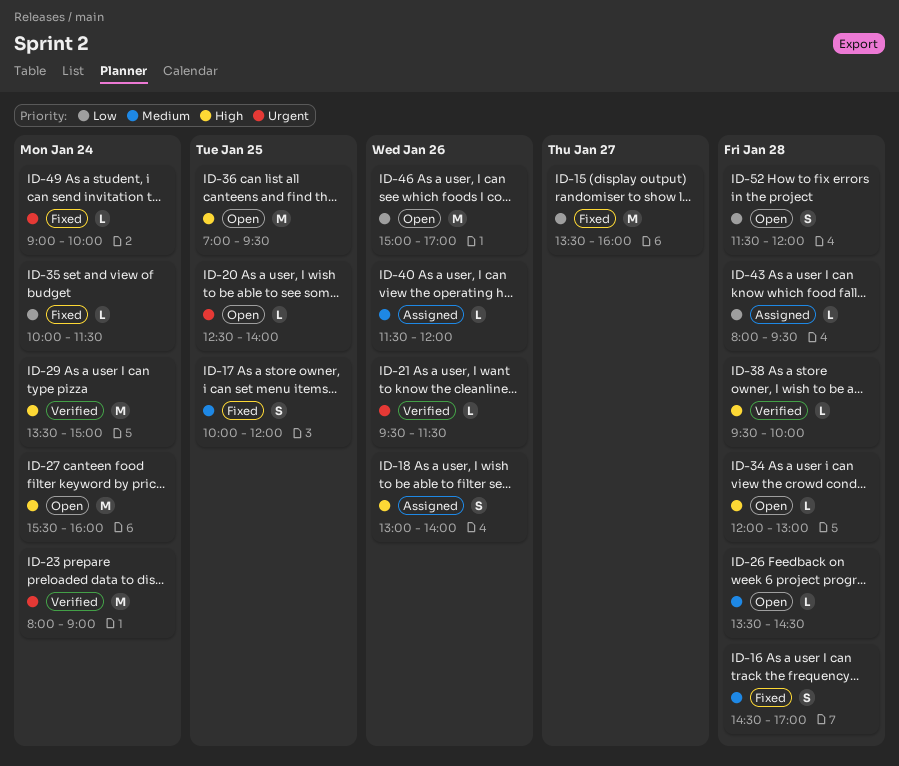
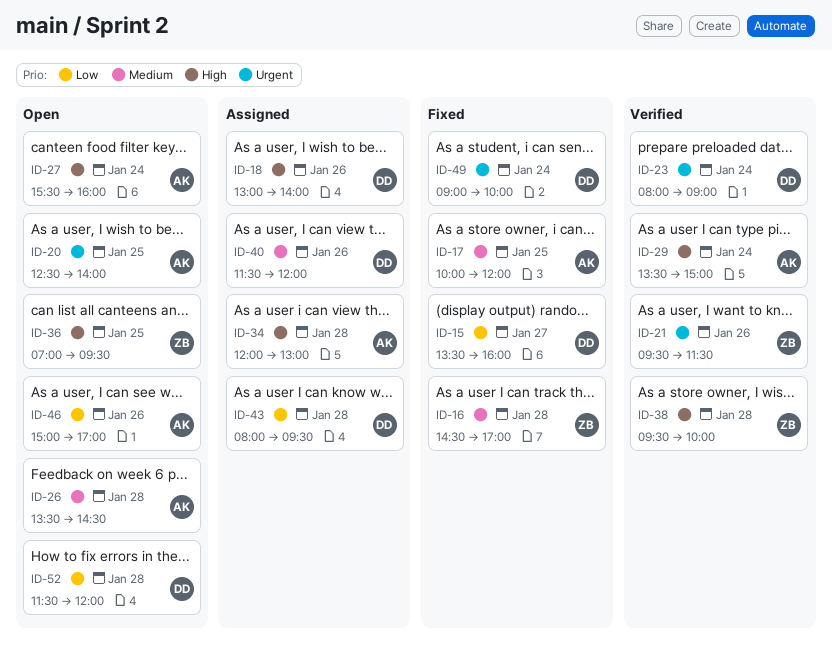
ID-34, status: Open -> Assigned
ID-35: present -> none

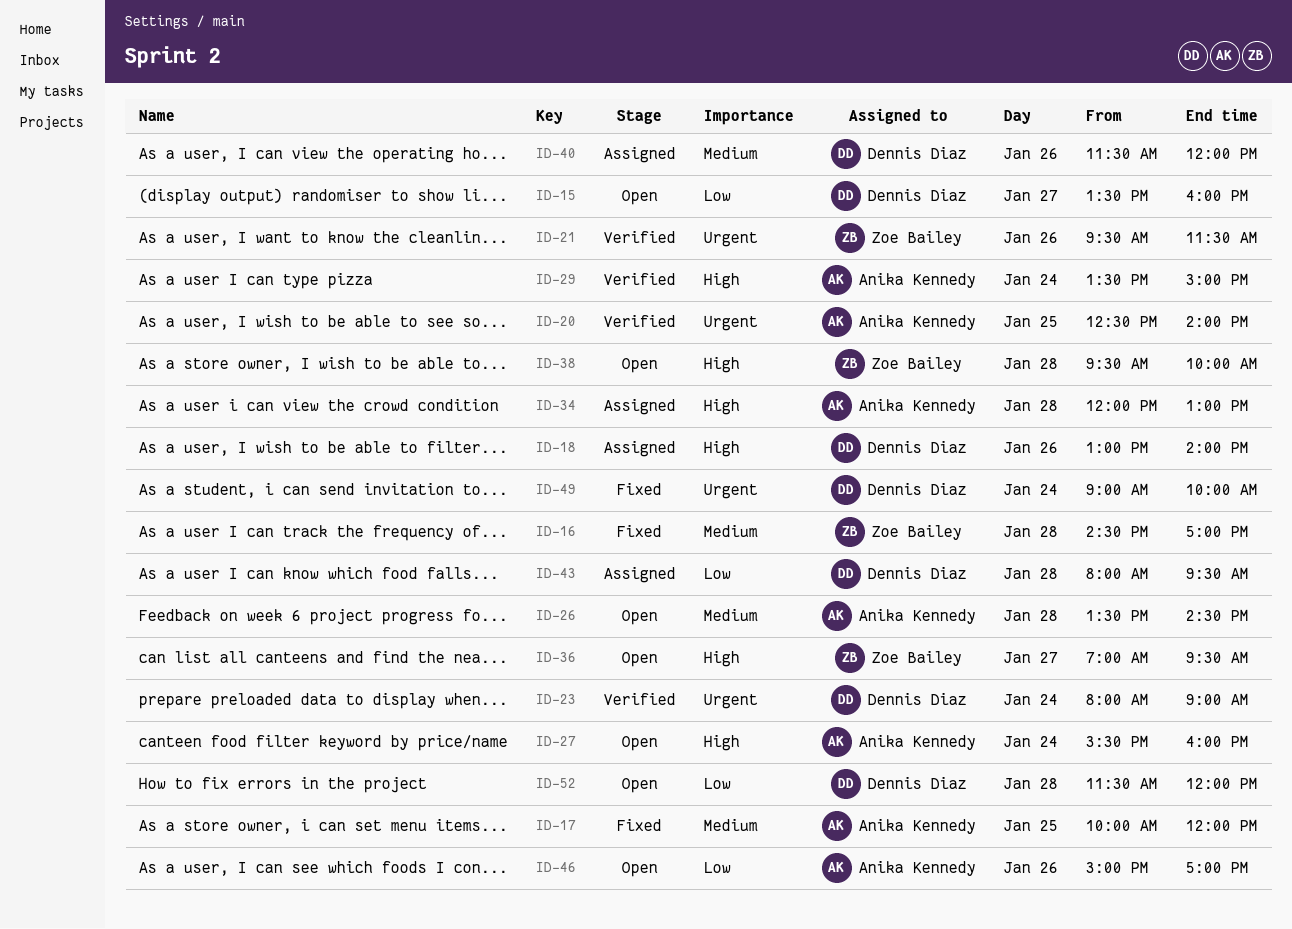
ID-15, status: Fixed -> Open
ID-20, status: Open -> Verified
ID-36, day: Jan 25 -> Jan 27
ID-38, status: Verified -> Open

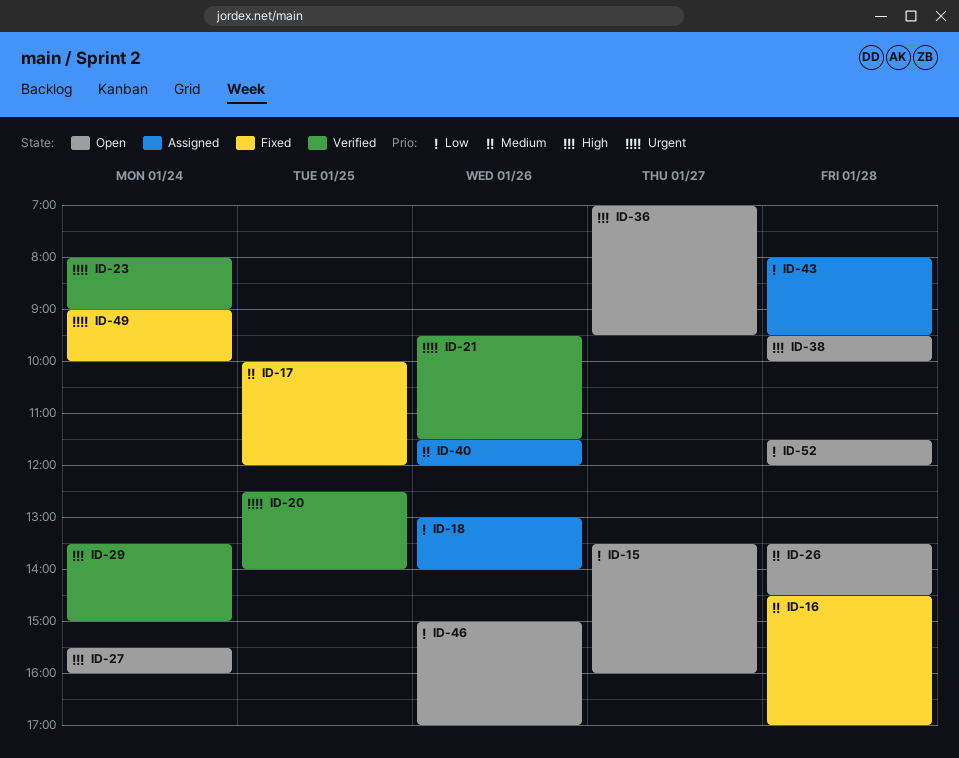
ID-18, priority: High -> Low
ID-34: present -> none

